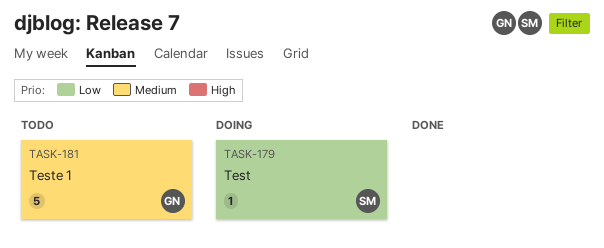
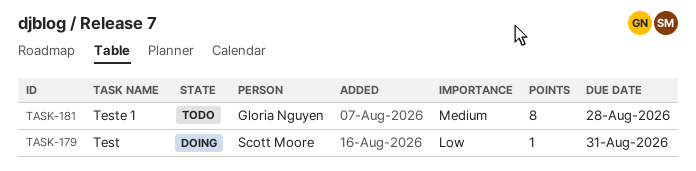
TASK-181, estimate: 5 -> 8

